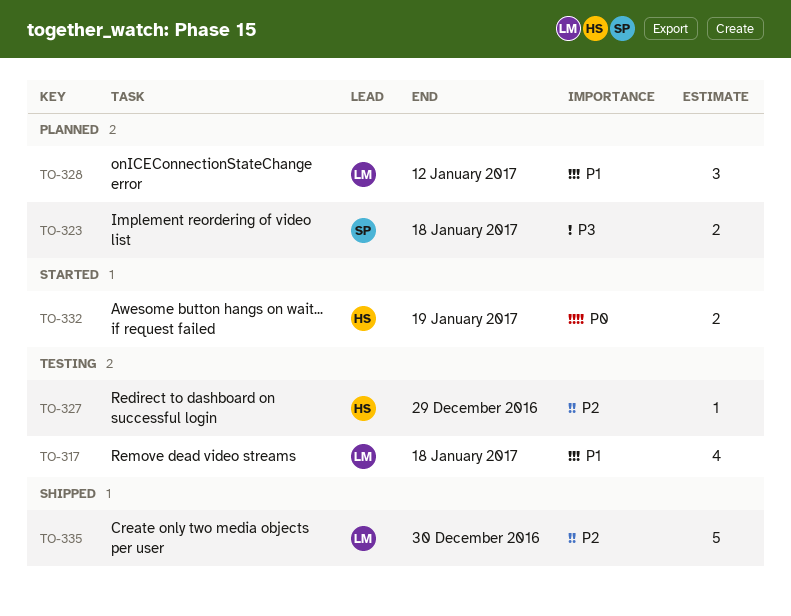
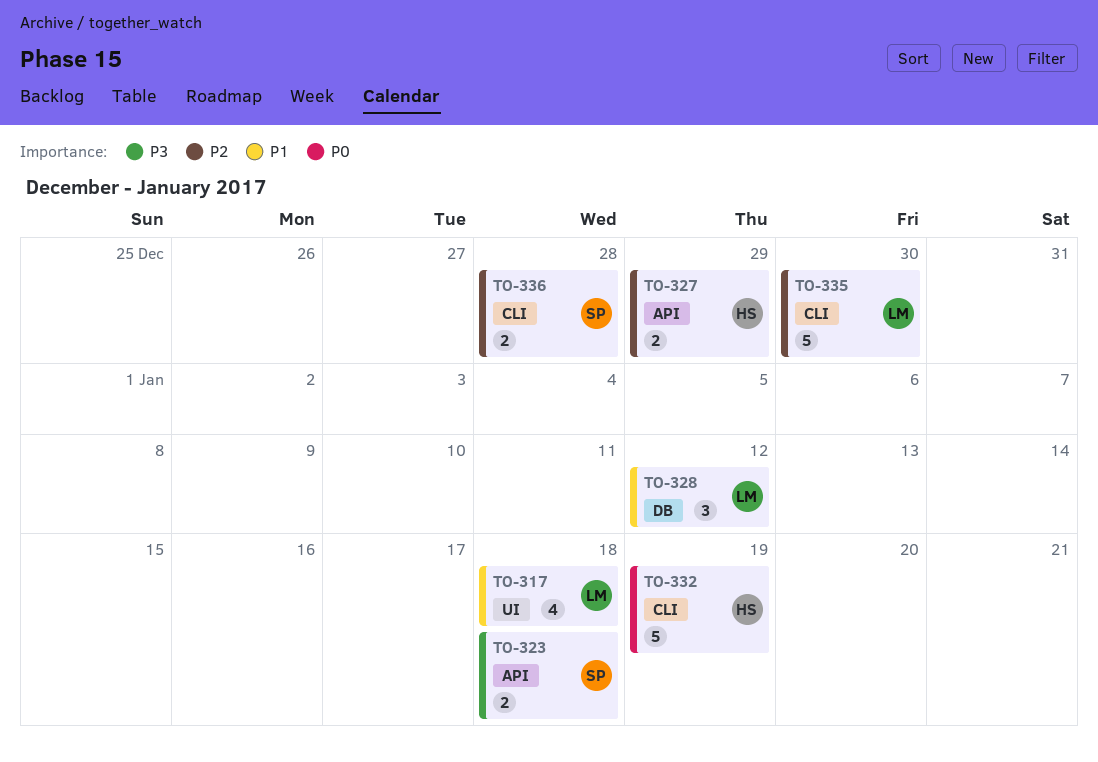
TO-327, estimate: 1 -> 2
TO-332, estimate: 2 -> 5
TO-336: none -> present

